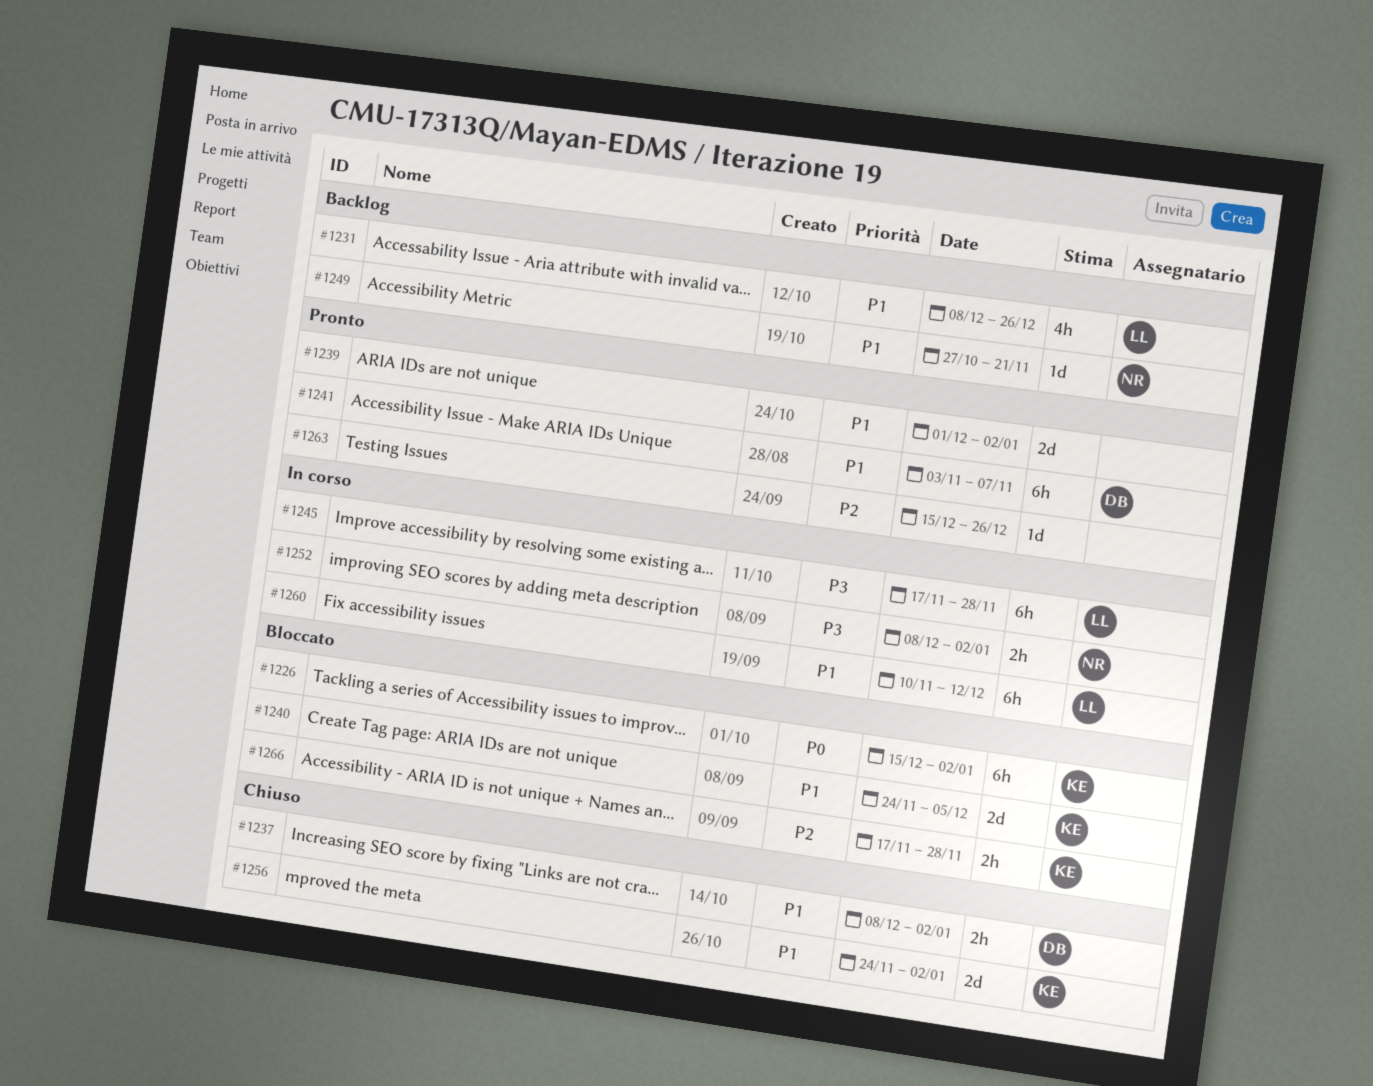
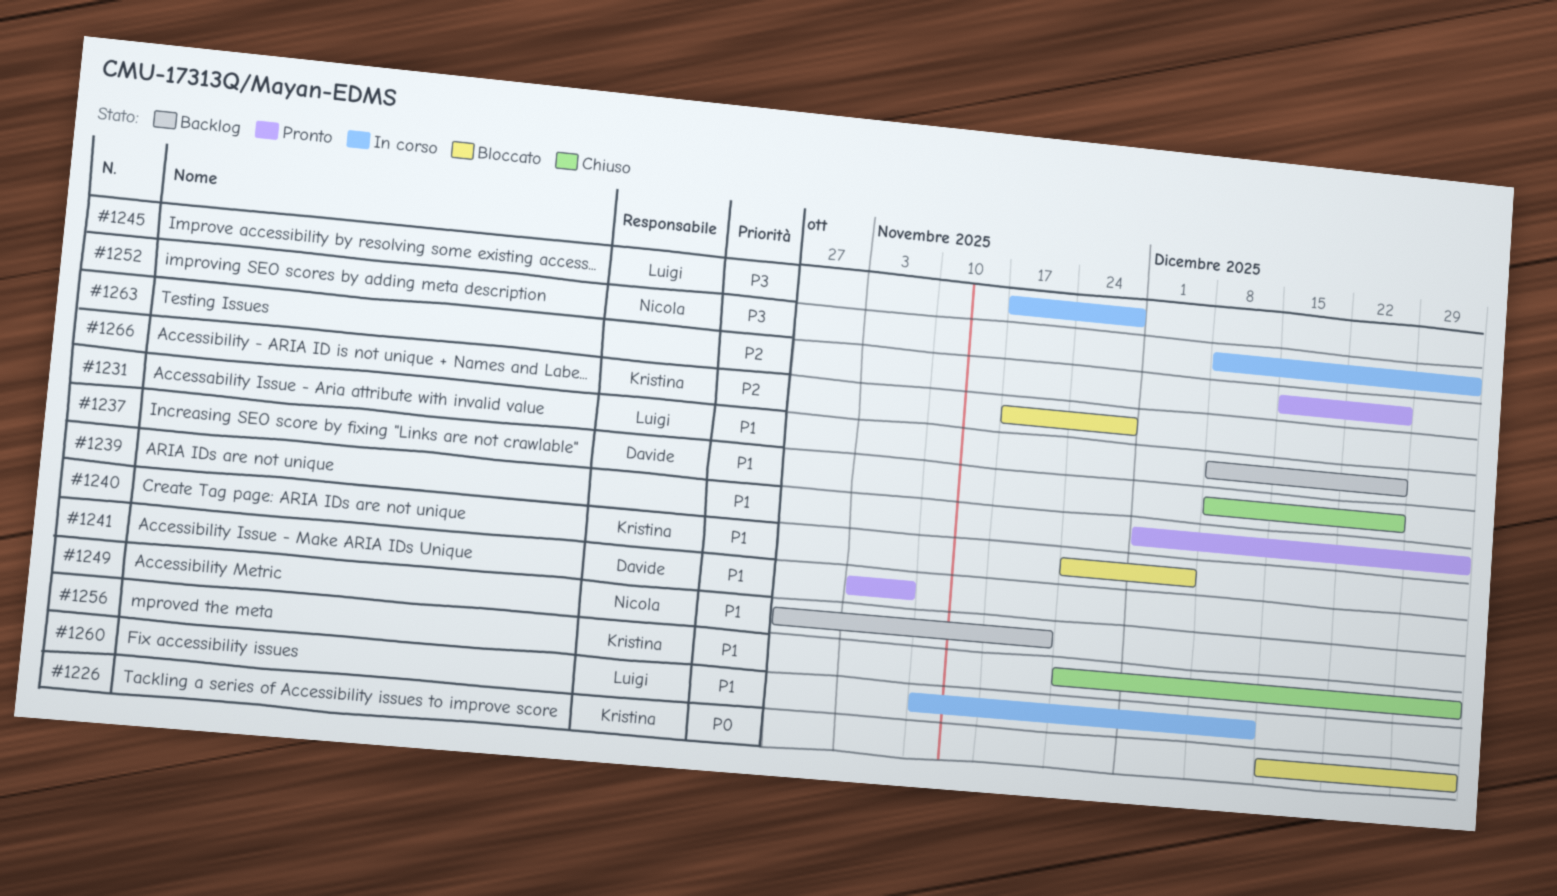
#1237, due: Jan 2 -> Dec 26

